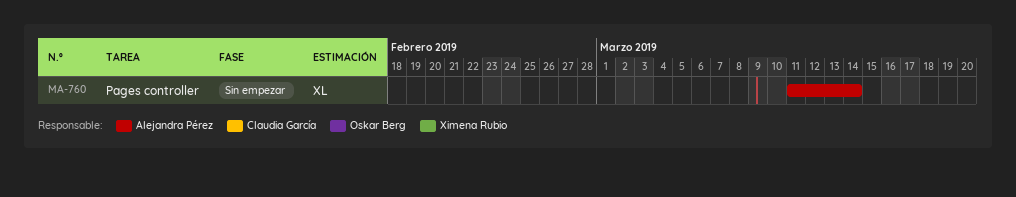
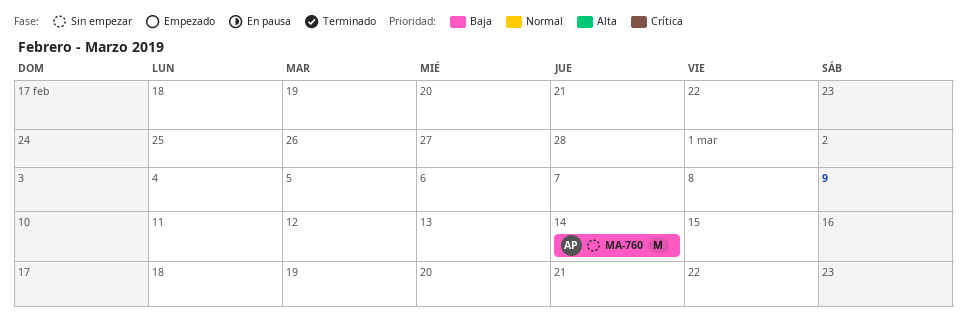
MA-760, estimate: XL -> M
MA-760, start: Mar 11 -> Mar 14

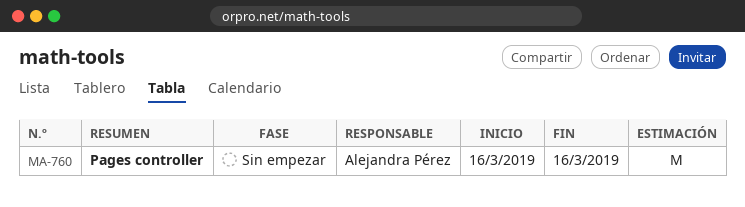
MA-760, start: Mar 14 -> Mar 16
MA-760, due: Mar 14 -> Mar 16

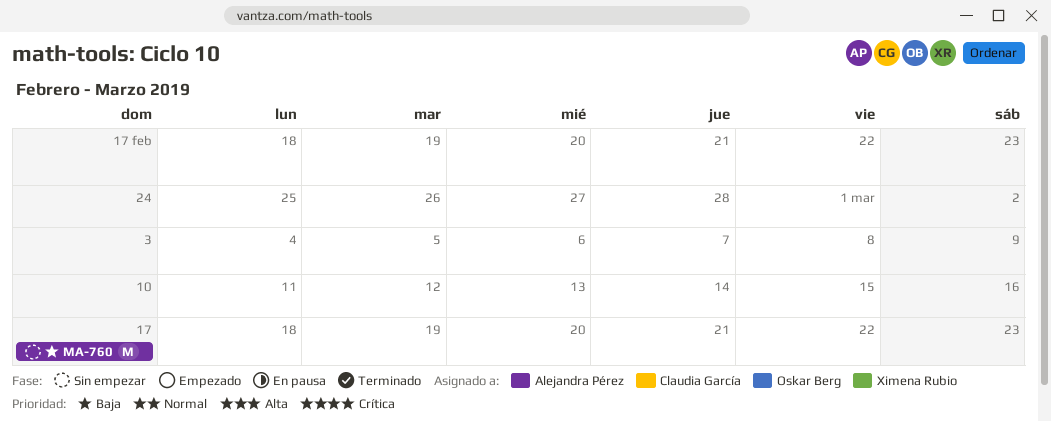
MA-760, start: Mar 16 -> Mar 17
MA-760, due: Mar 16 -> Mar 17

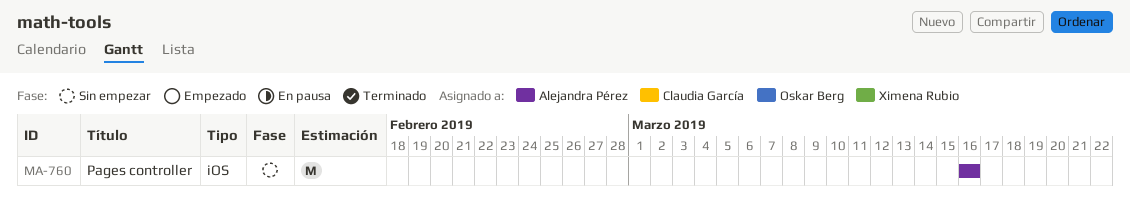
MA-760, start: Mar 17 -> Mar 16
MA-760, due: Mar 17 -> Mar 16

